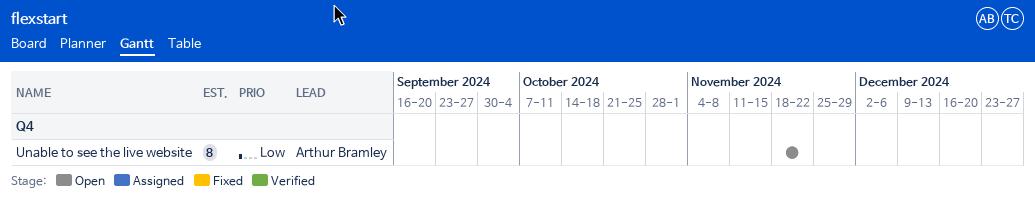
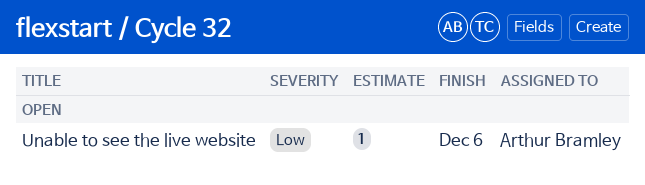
Unable to see the live website, estimate: 8 -> 1
Unable to see the live website, due: Nov 22 -> Dec 6

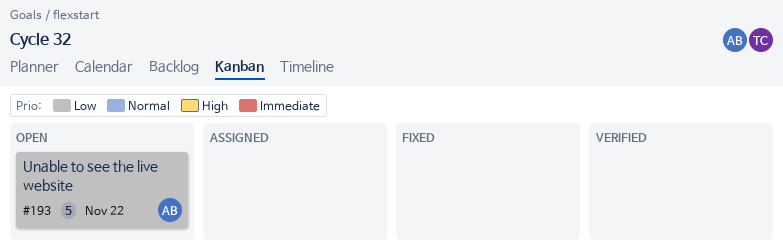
Unable to see the live website, estimate: 1 -> 5
Unable to see the live website, due: Dec 6 -> Nov 22

